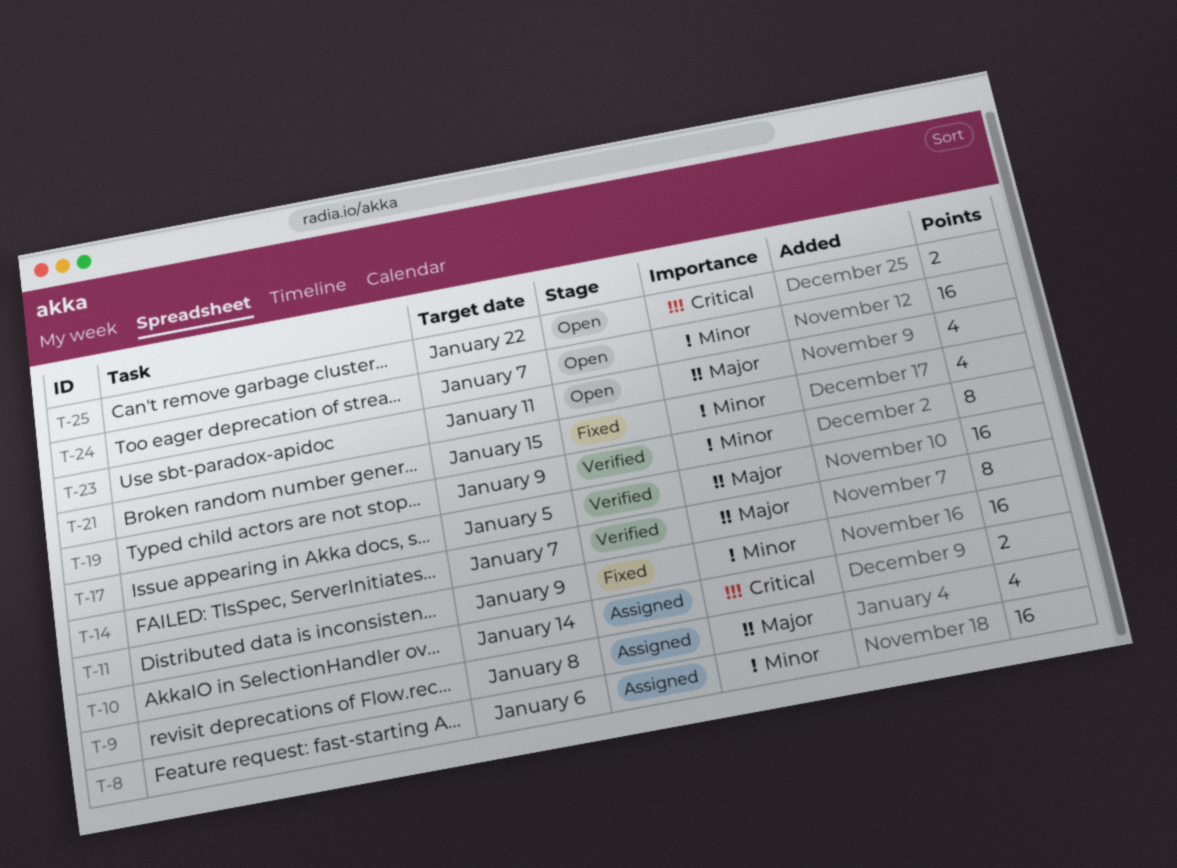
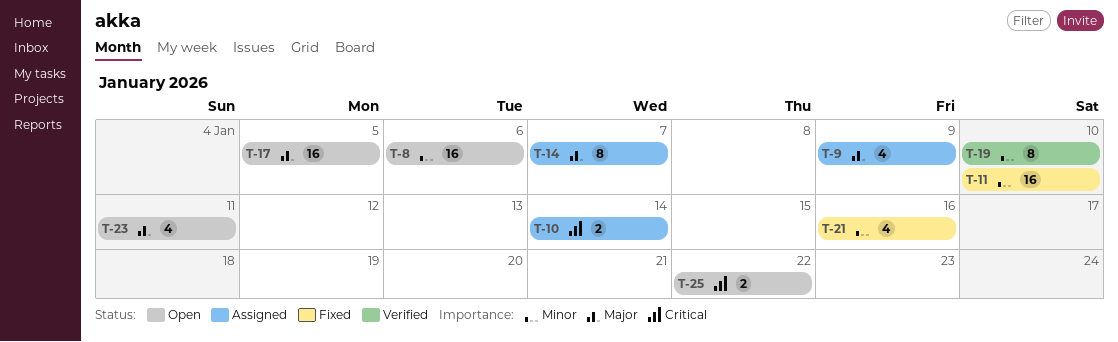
T-8, status: Assigned -> Open
T-9, due: Jan 8 -> Jan 9
T-11, due: Jan 9 -> Jan 10
T-14, status: Verified -> Assigned
T-17, status: Verified -> Open
T-19, due: Jan 9 -> Jan 10
T-21, due: Jan 15 -> Jan 16
T-24: present -> none

